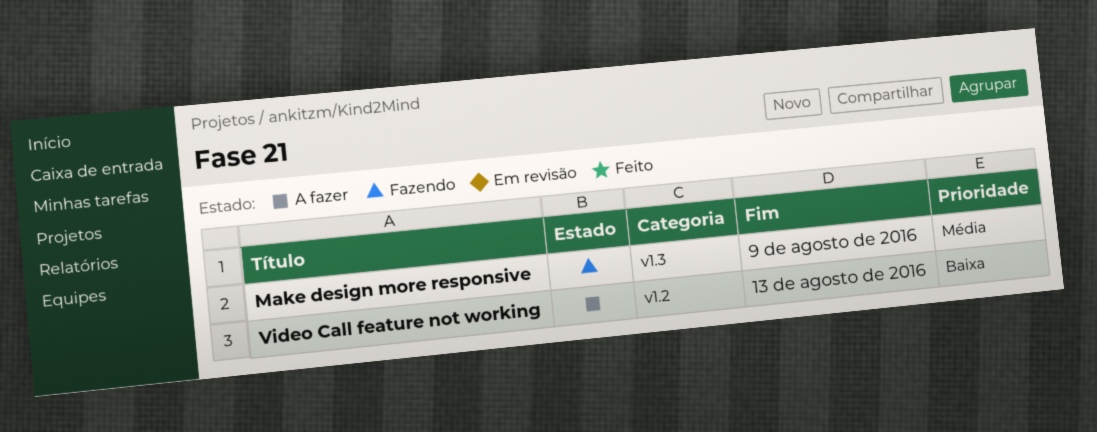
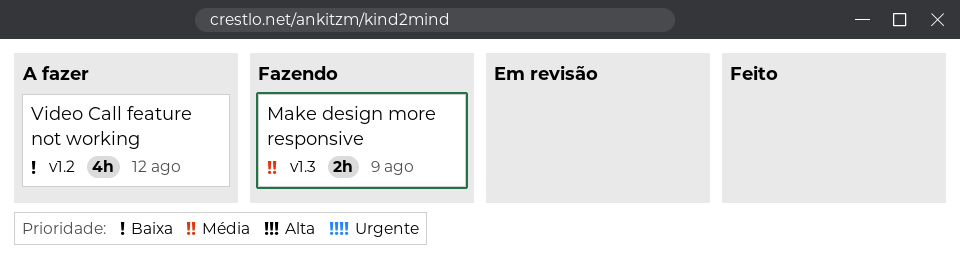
Video Call feature not working, due: Aug 13 -> Aug 12

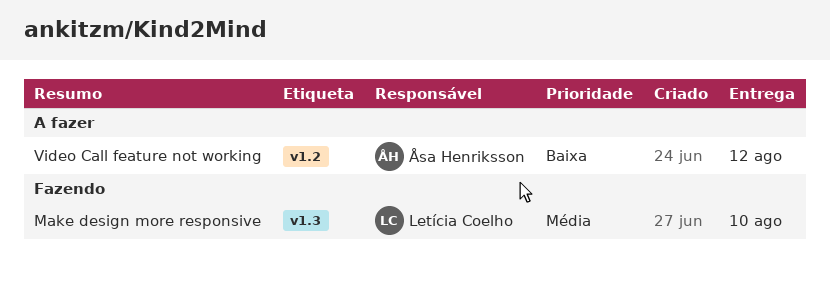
Make design more responsive, due: Aug 9 -> Aug 10

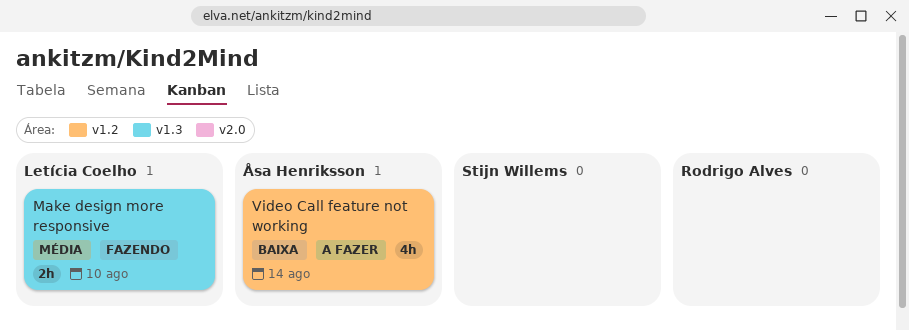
Video Call feature not working, due: Aug 12 -> Aug 14

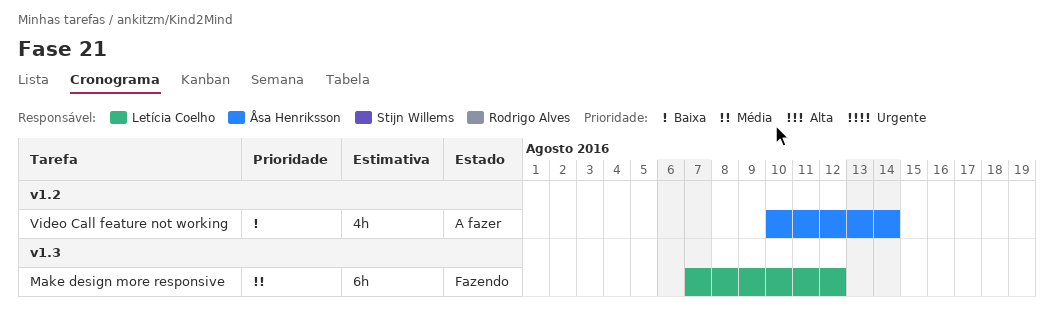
Make design more responsive, estimate: 2h -> 6h
Make design more responsive, due: Aug 10 -> Aug 12

